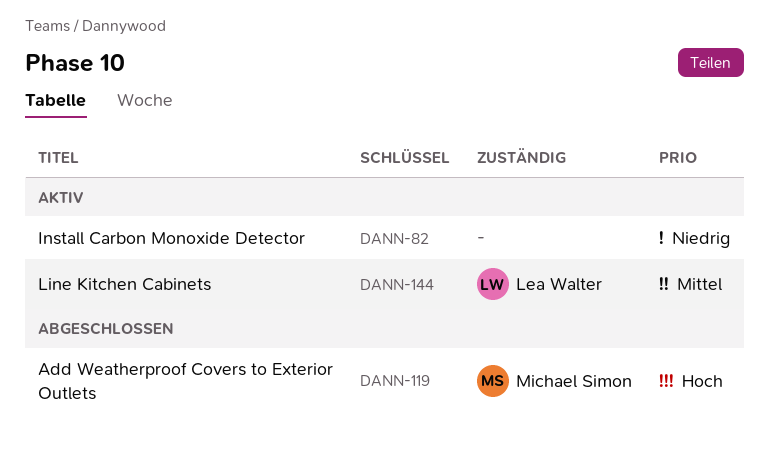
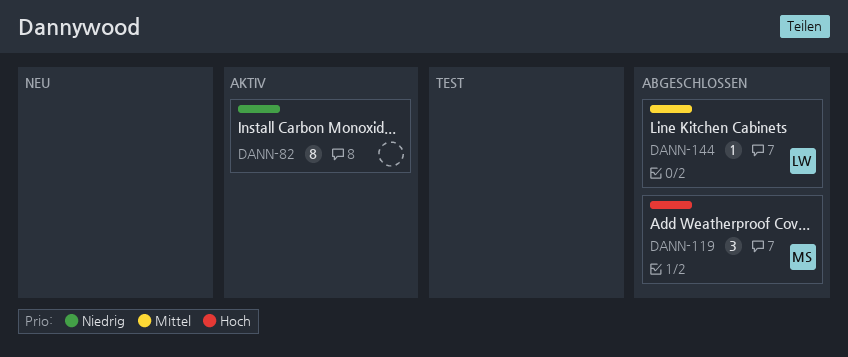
DANN-144, status: Aktiv -> Abgeschlossen

